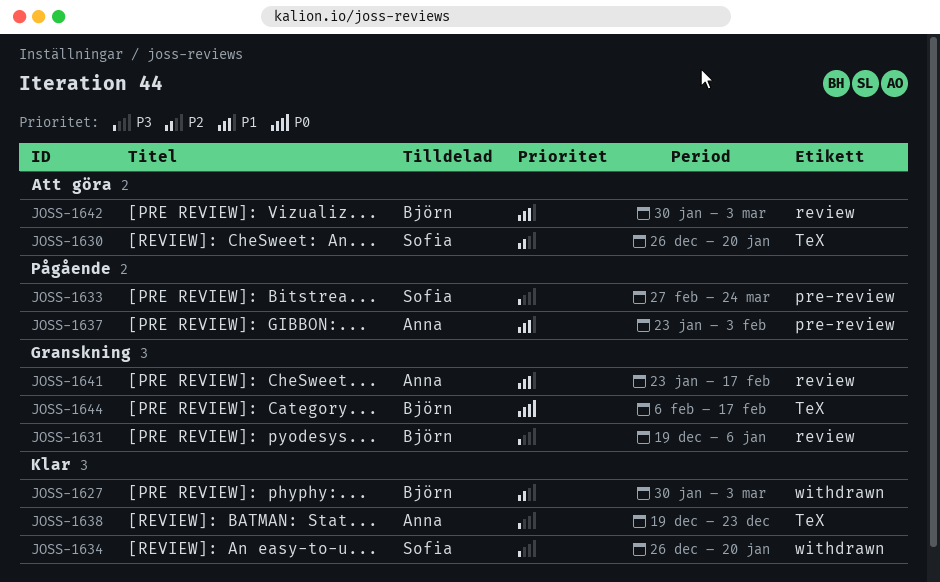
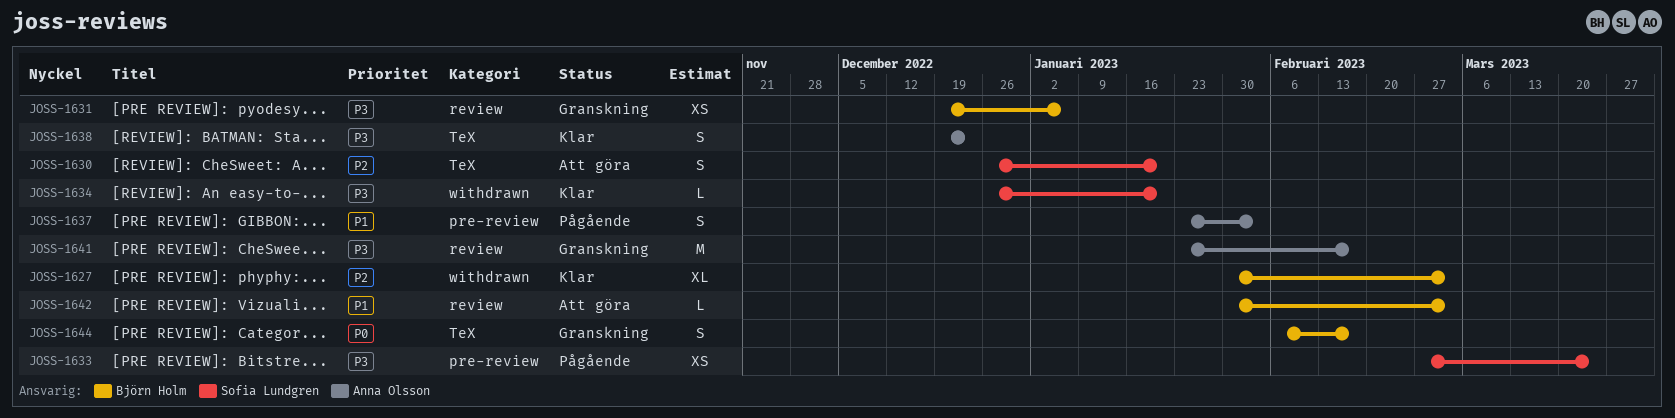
JOSS-1641, priority: P1 -> P3

